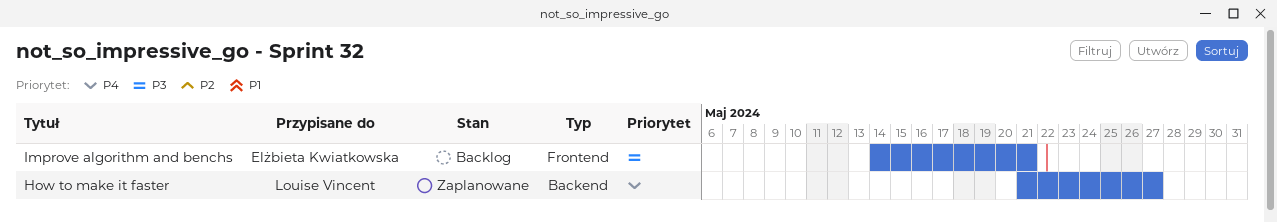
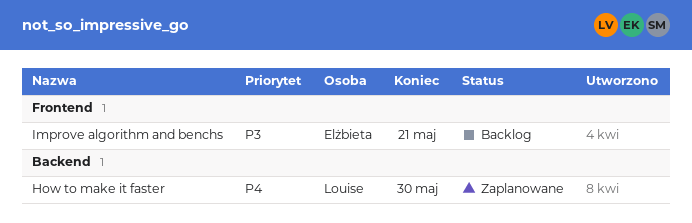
How to make it faster, due: May 27 -> May 30

